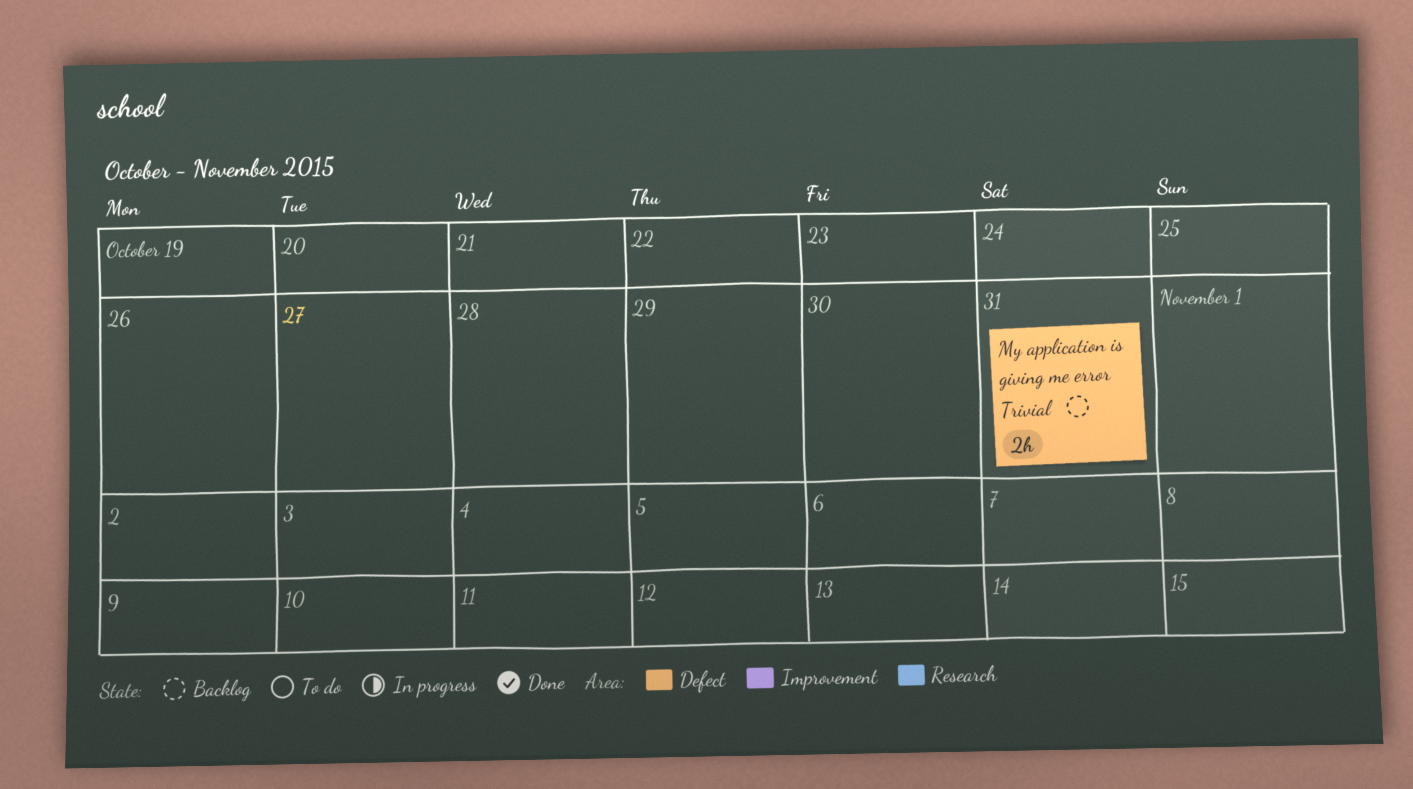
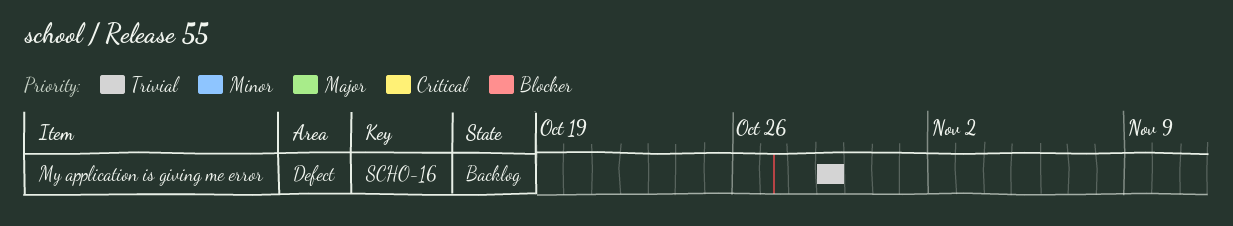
My application is giving me error, due: Oct 31 -> Oct 29

